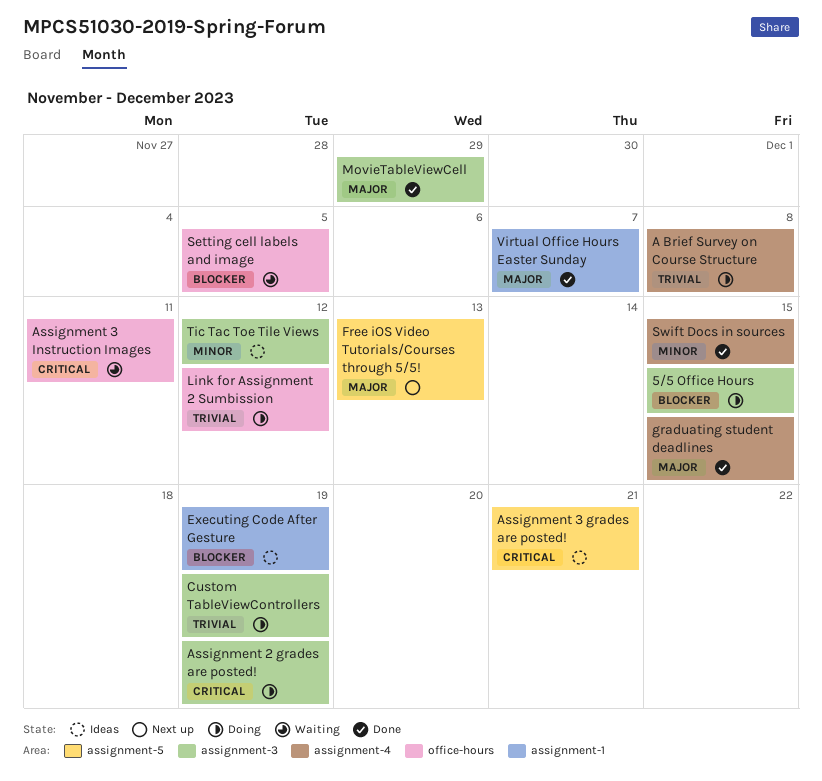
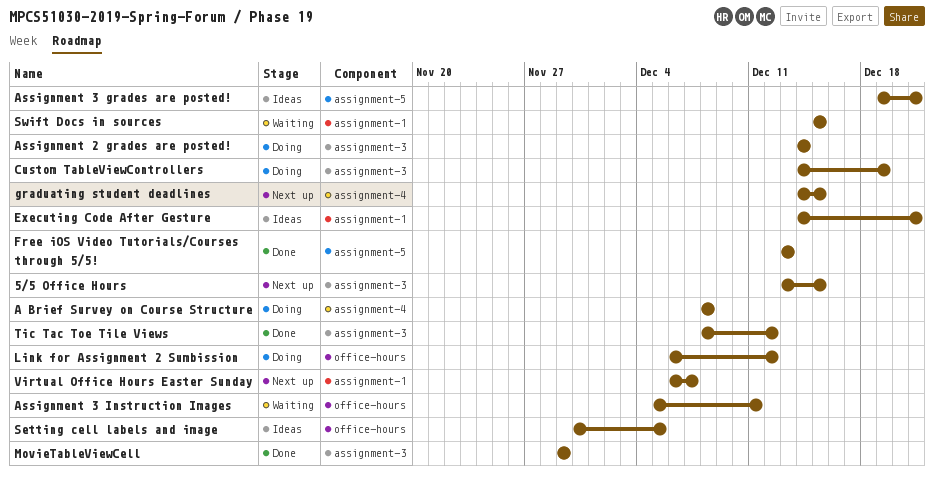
5/5 Office Hours, status: Doing -> Next up
Assignment 2 grades are posted!, due: Dec 19 -> Dec 14
Executing Code After Gesture, due: Dec 19 -> Dec 21
Free iOS Video Tutorials/Courses through 5/5!, status: Next up -> Done
graduating student deadlines, status: Done -> Next up
Setting cell labels and image, status: Waiting -> Ideas
Swift Docs in sources, status: Done -> Waiting
Swift Docs in sources, label: assignment-4 -> assignment-1
Tic Tac Toe Tile Views, status: Ideas -> Done
Virtual Office Hours Easter Sunday, status: Done -> Next up

